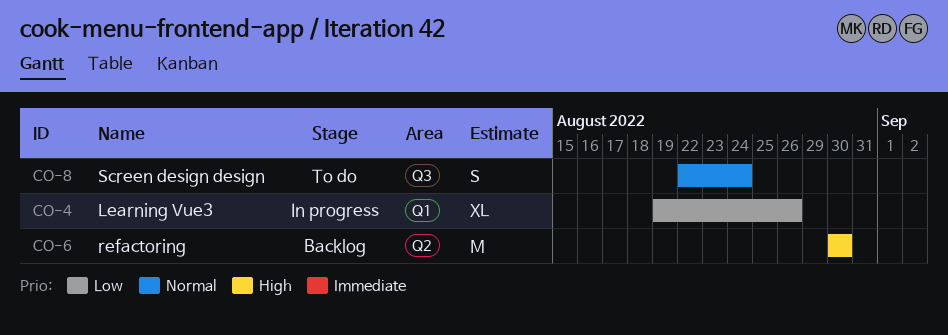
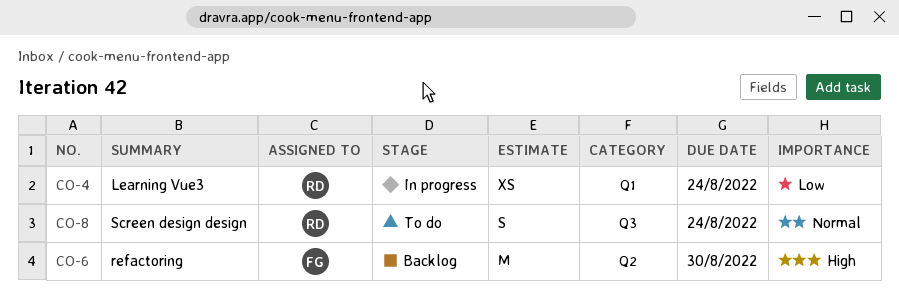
CO-4, estimate: XL -> XS
CO-4, due: Aug 26 -> Aug 24

